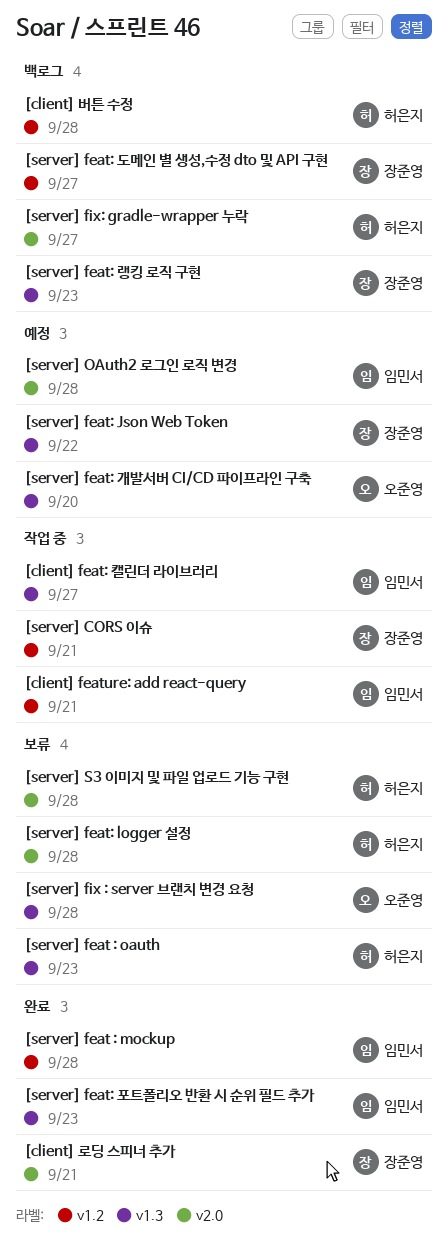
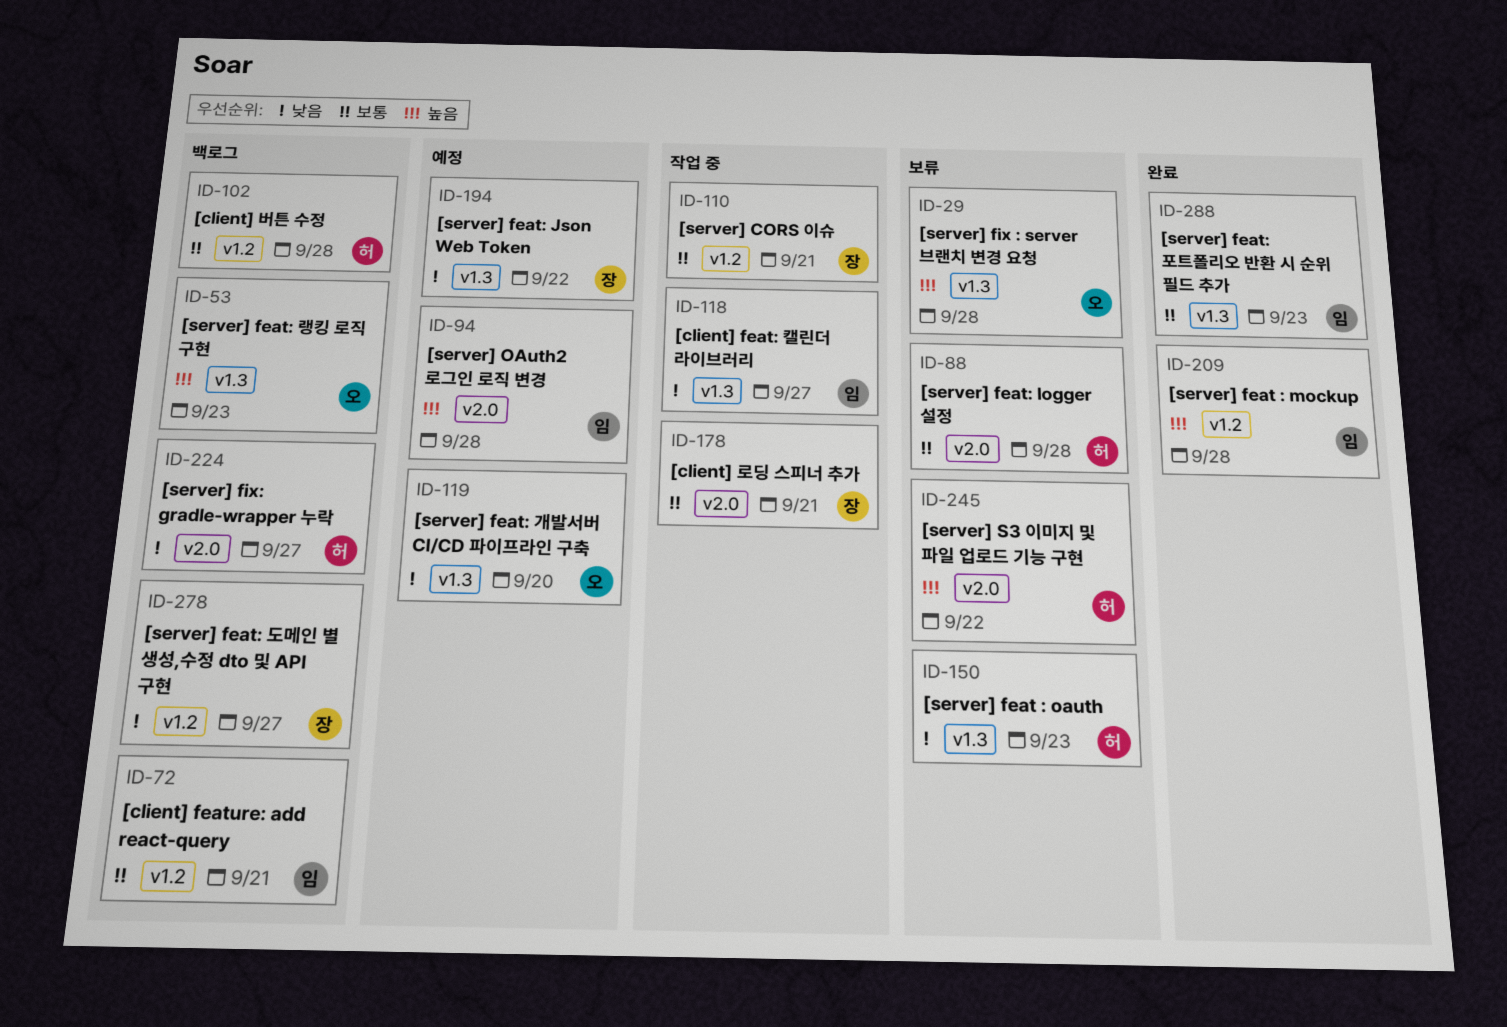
[client] feature: add react-query, status: 작업 중 -> 백로그
[client] 로딩 스피너 추가, status: 완료 -> 작업 중
[server] feat: 랭킹 로직 구현, owner: 장준영 -> 오준영
[server] S3 이미지 및 파일 업로드 기능 구현, due: Sep 28 -> Sep 22

